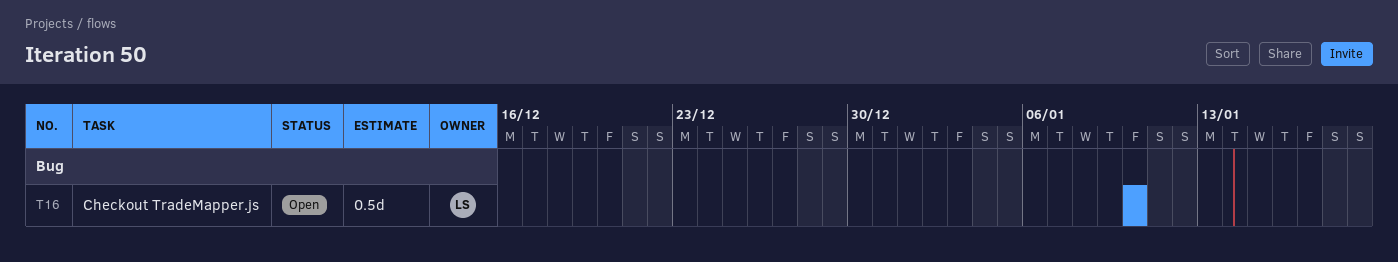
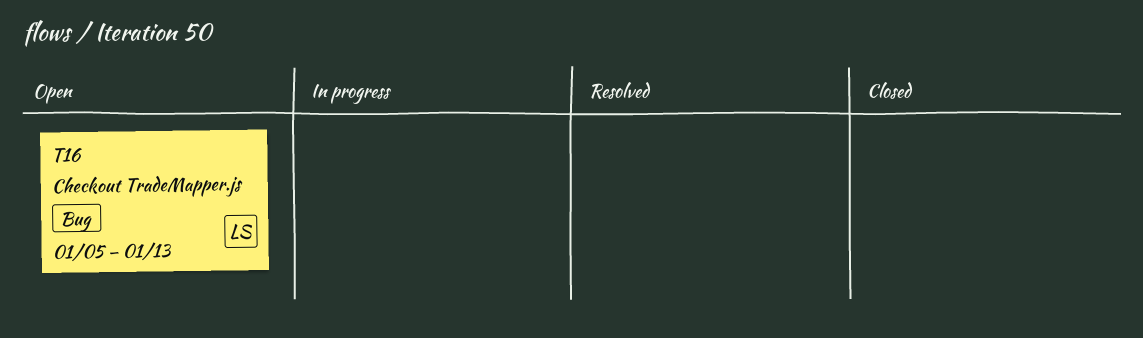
T16, start: Jan 10 -> Jan 5
T16, due: Jan 10 -> Jan 13

